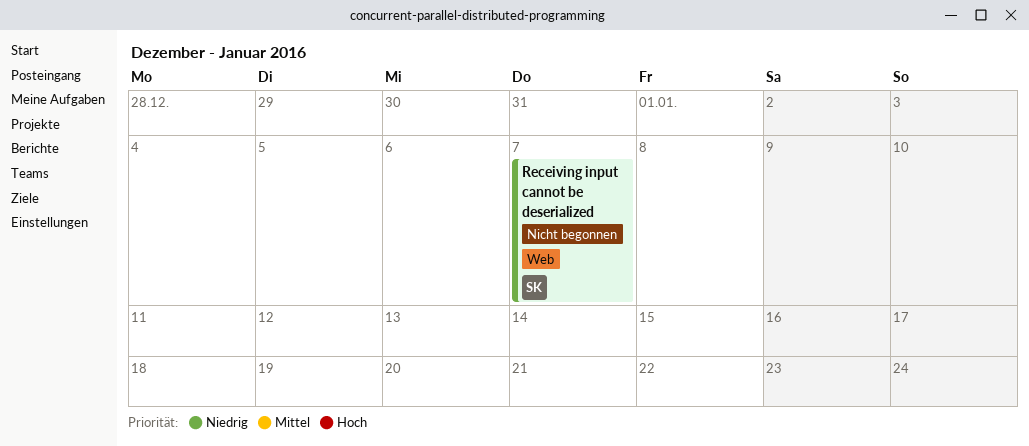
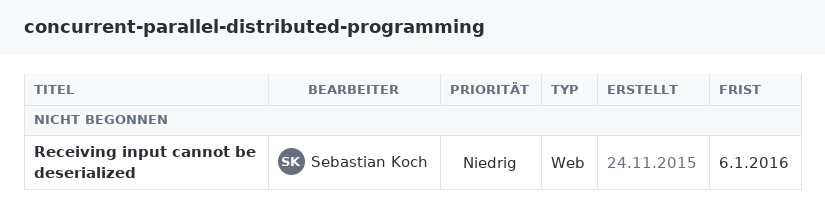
Receiving input cannot be deserialized, due: Jan 7 -> Jan 6

